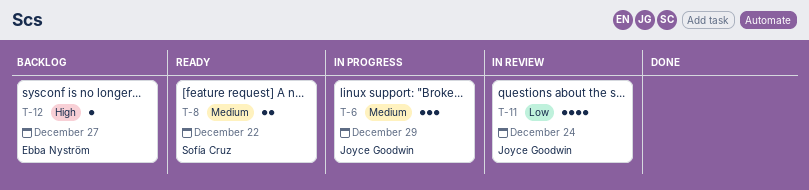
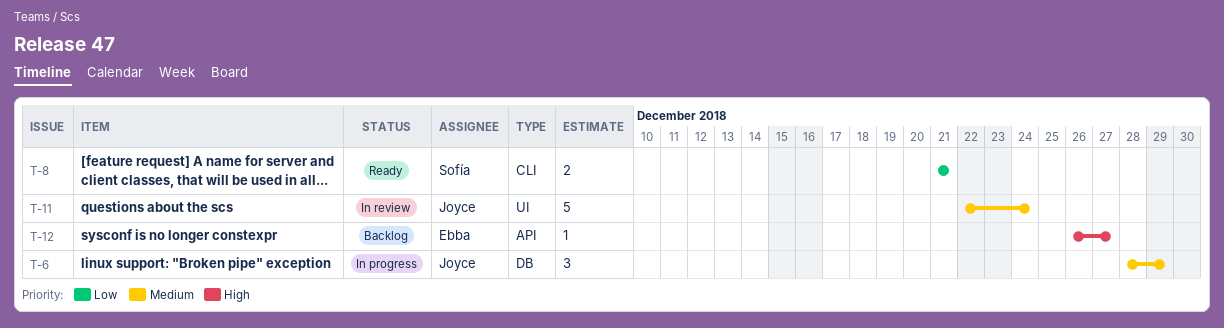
T-8, priority: Medium -> Low
T-8, due: Dec 22 -> Dec 21
T-11, priority: Low -> Medium
T-11, estimate: 4 -> 5

